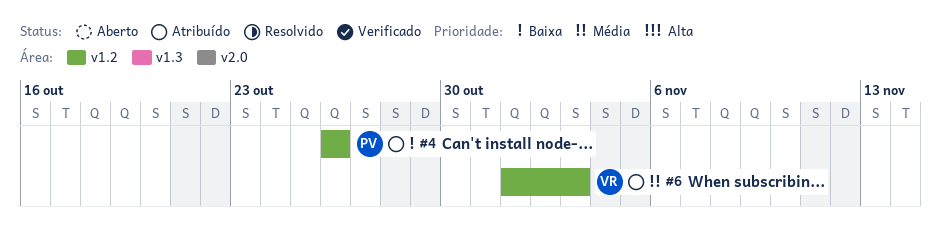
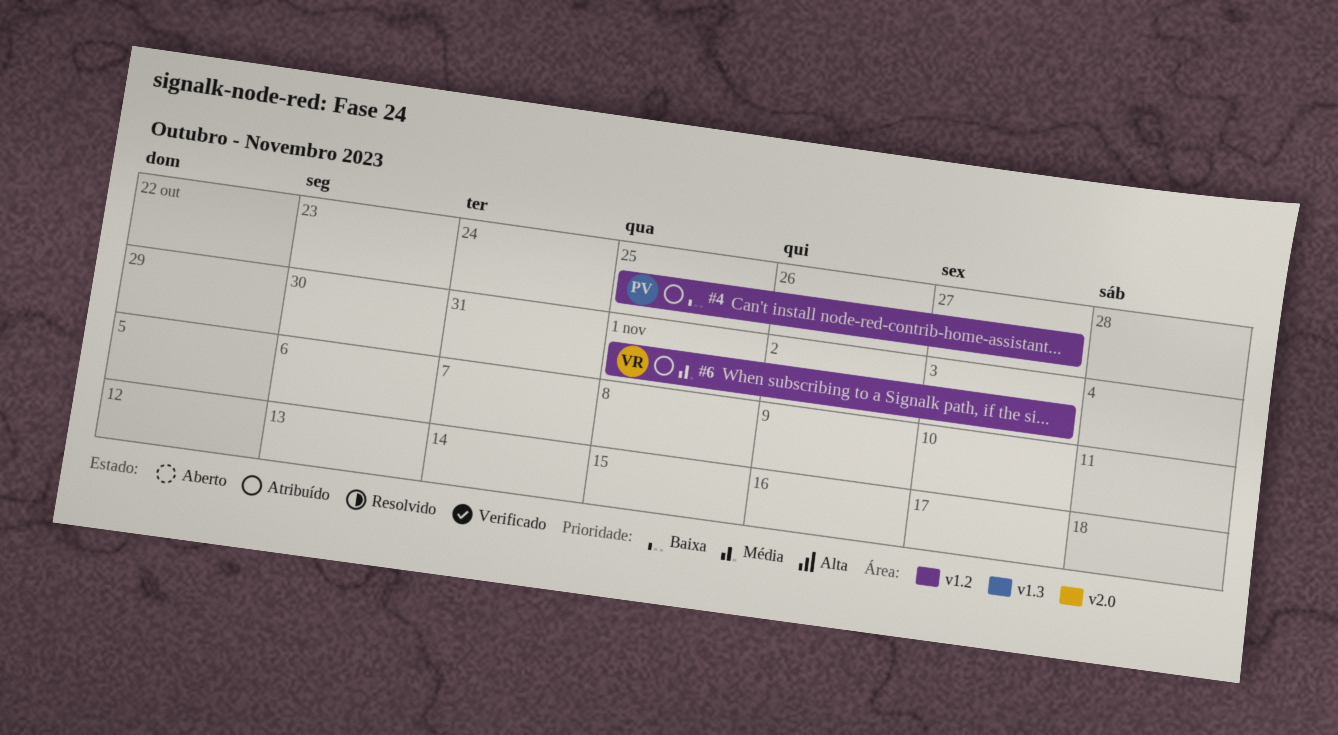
#4, start: Oct 26 -> Oct 25
#4, due: Oct 26 -> Oct 27

